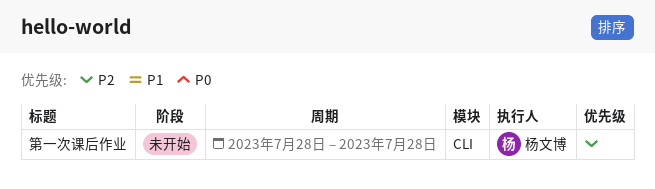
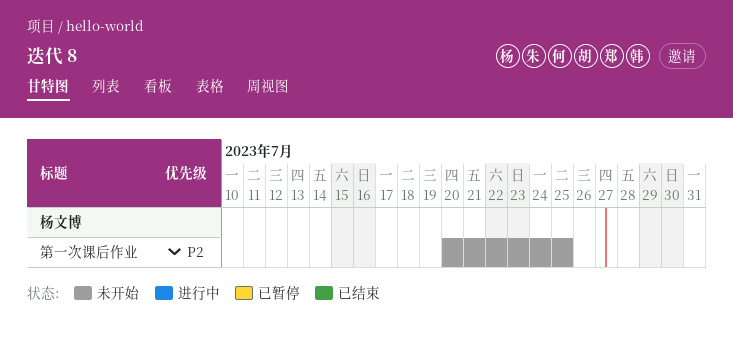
第一次课后作业, start: Jul 28 -> Jul 20
第一次课后作业, due: Jul 28 -> Jul 25

